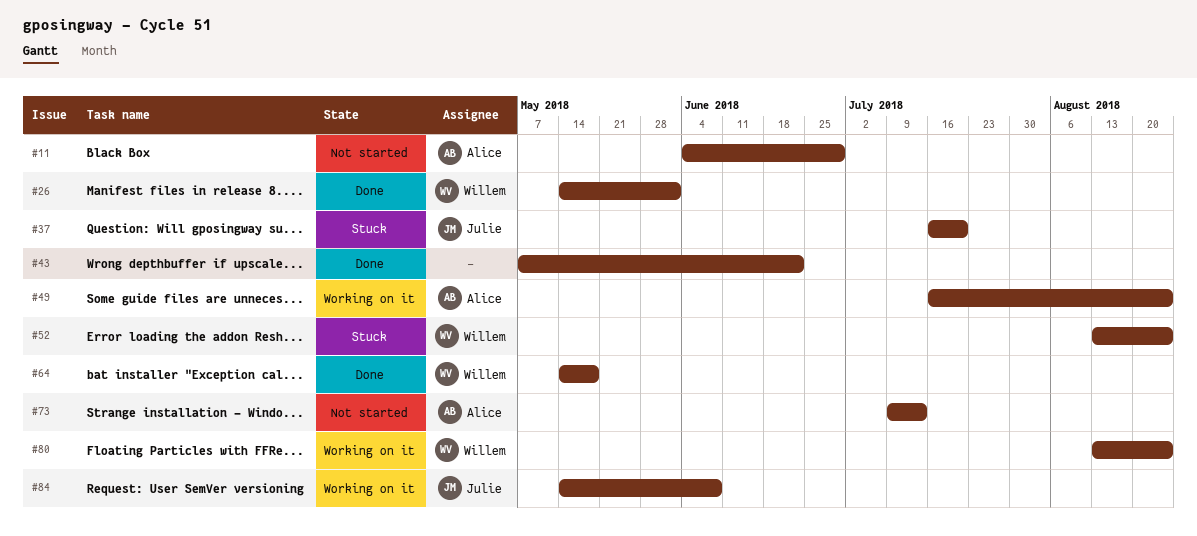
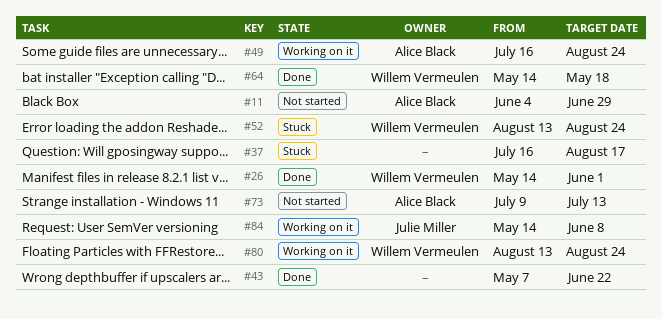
#37, owner: Julie Miller -> none
#37, due: Jul 20 -> Aug 17

